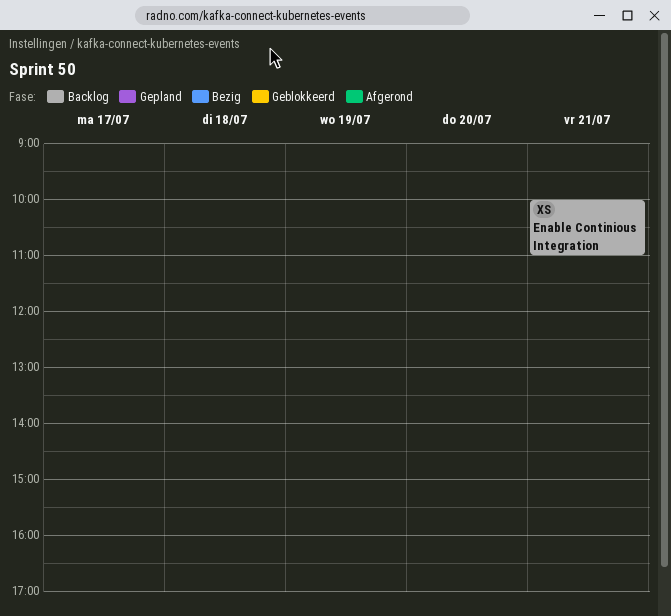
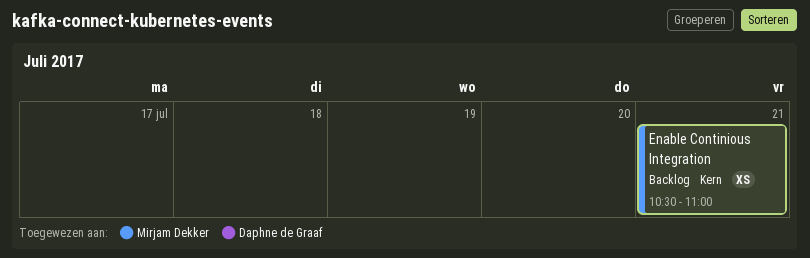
Enable Continious Integration, begins: 10:00 -> 10:30

